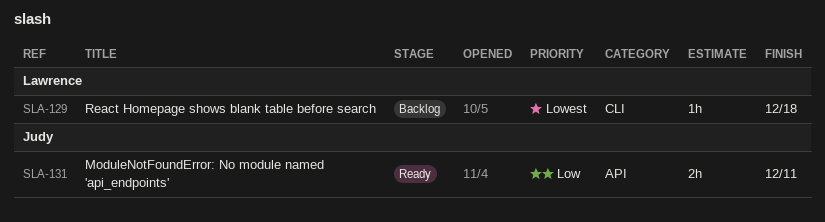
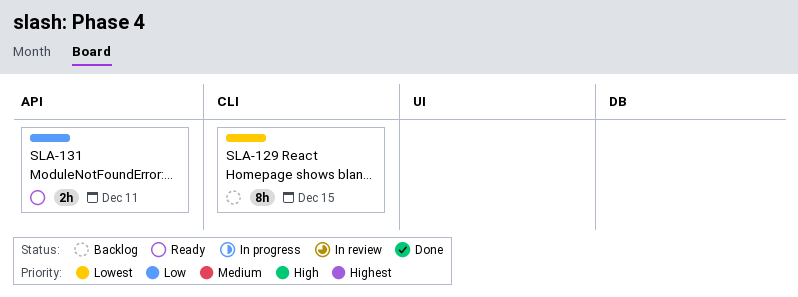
SLA-129, estimate: 1h -> 8h
SLA-129, due: Dec 18 -> Dec 15

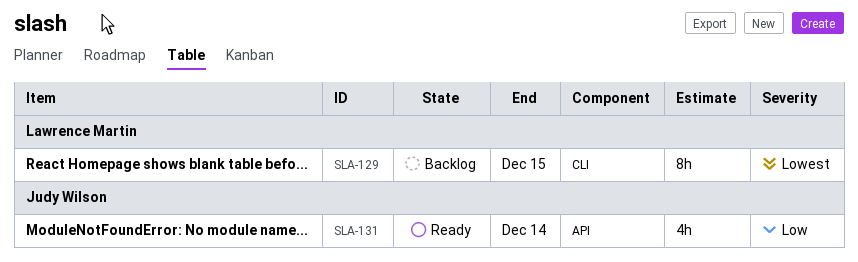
SLA-131, estimate: 2h -> 4h
SLA-131, due: Dec 11 -> Dec 14

